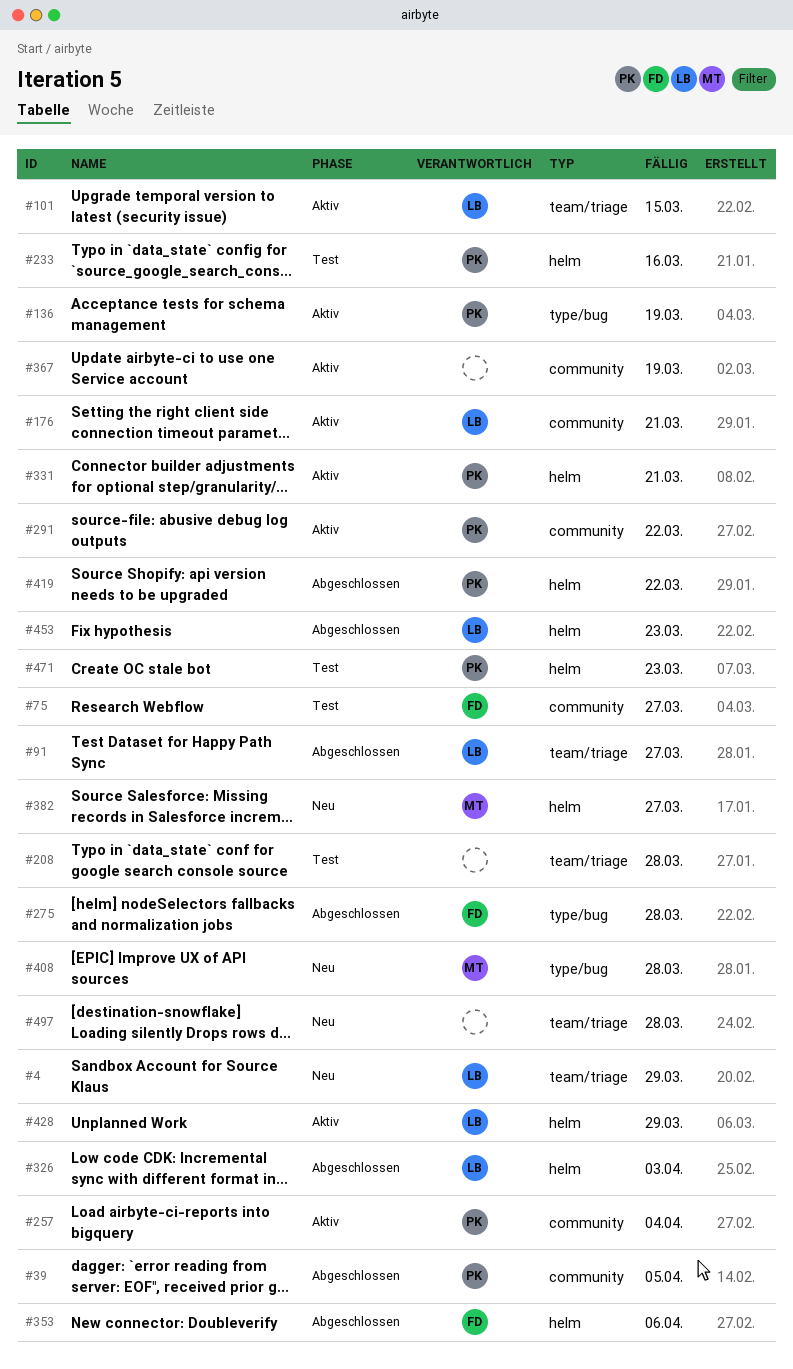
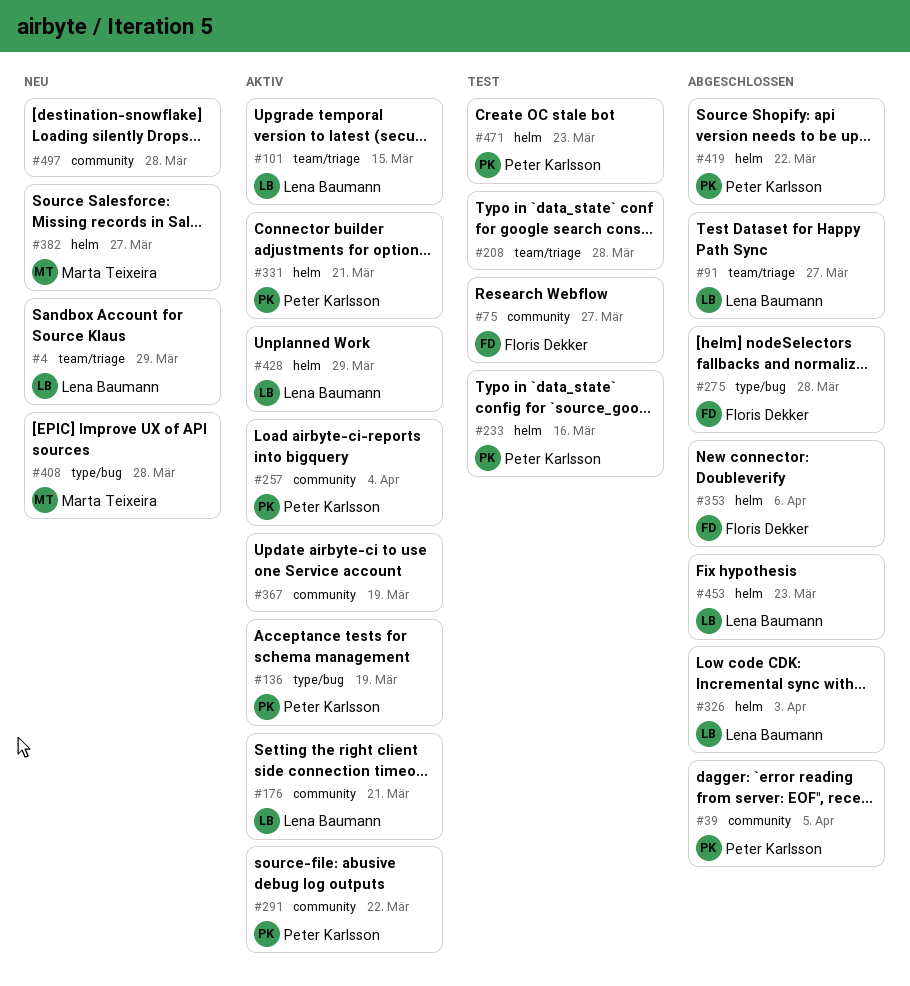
#497, label: team/triage -> community

